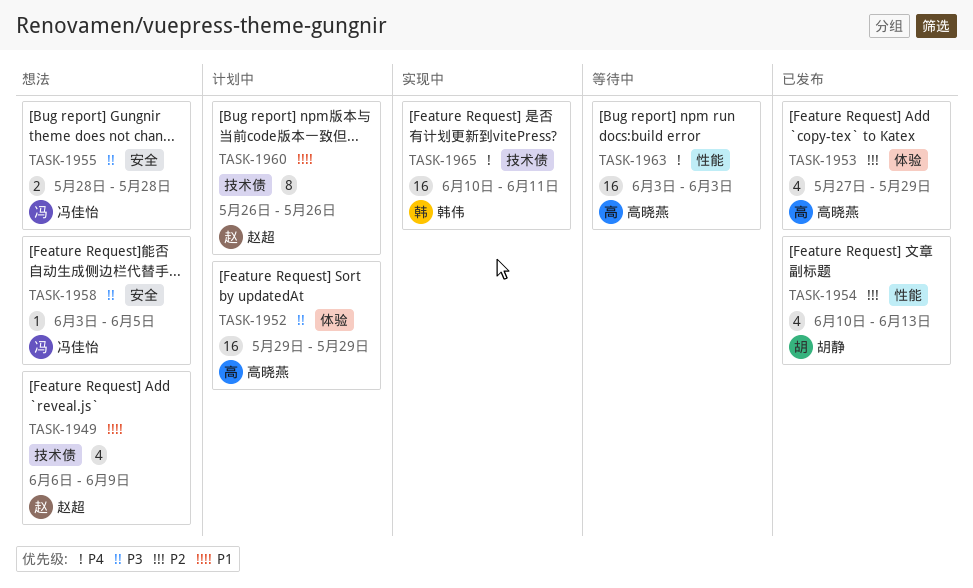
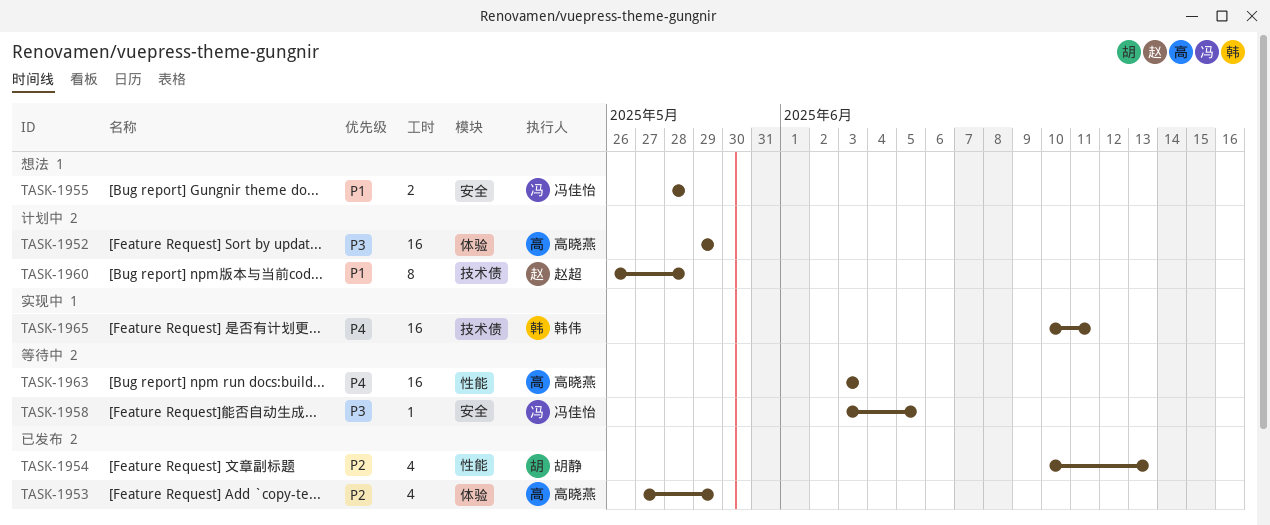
TASK-1949: present -> none
TASK-1955, priority: P3 -> P1
TASK-1958, status: 想法 -> 等待中
TASK-1960, due: May 26 -> May 28

